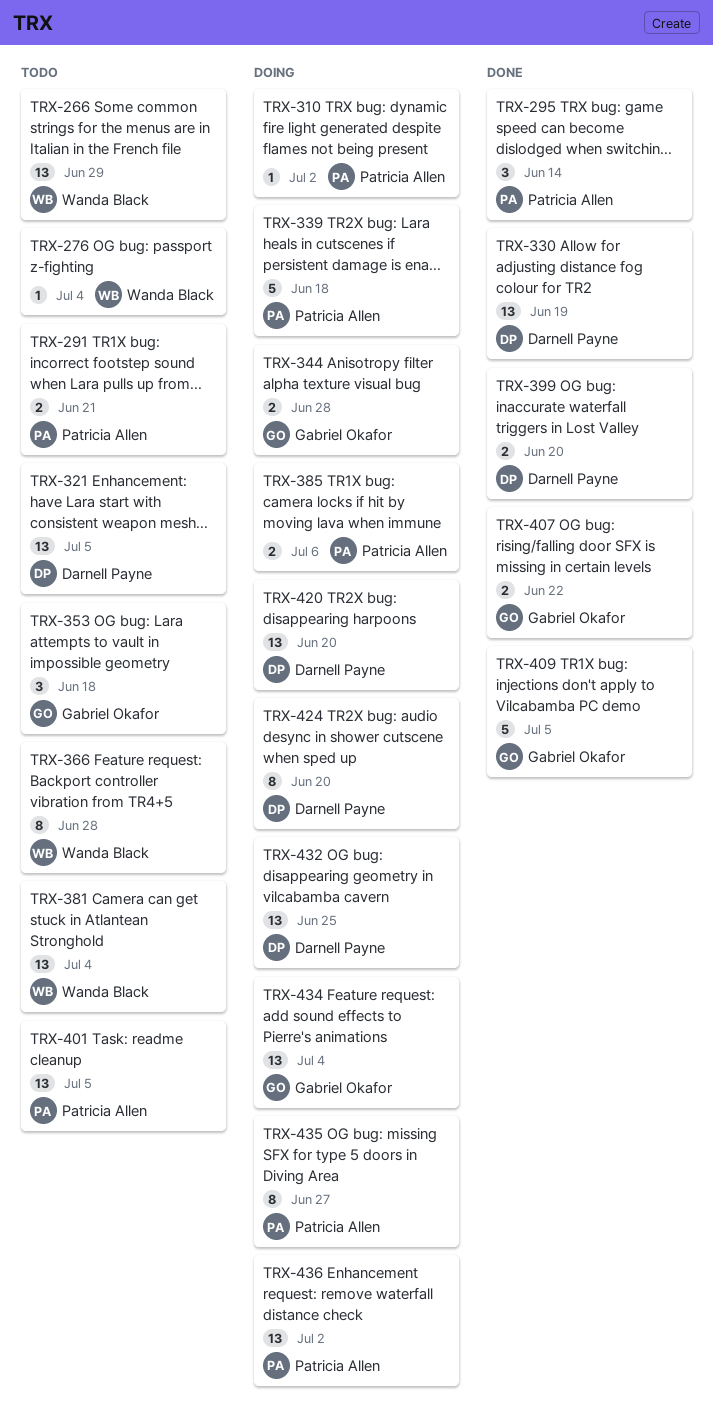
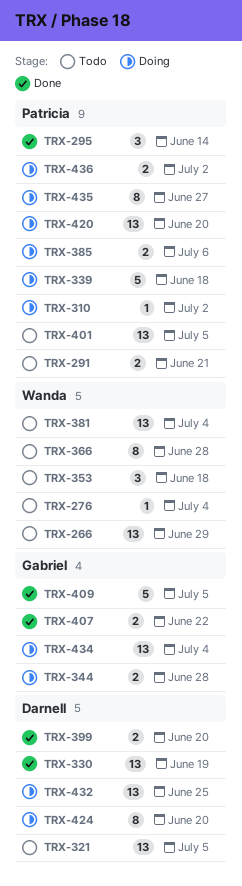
TRX-353, owner: Gabriel Okafor -> Wanda Black
TRX-420, owner: Darnell Payne -> Patricia Allen
TRX-436, estimate: 13 -> 2

